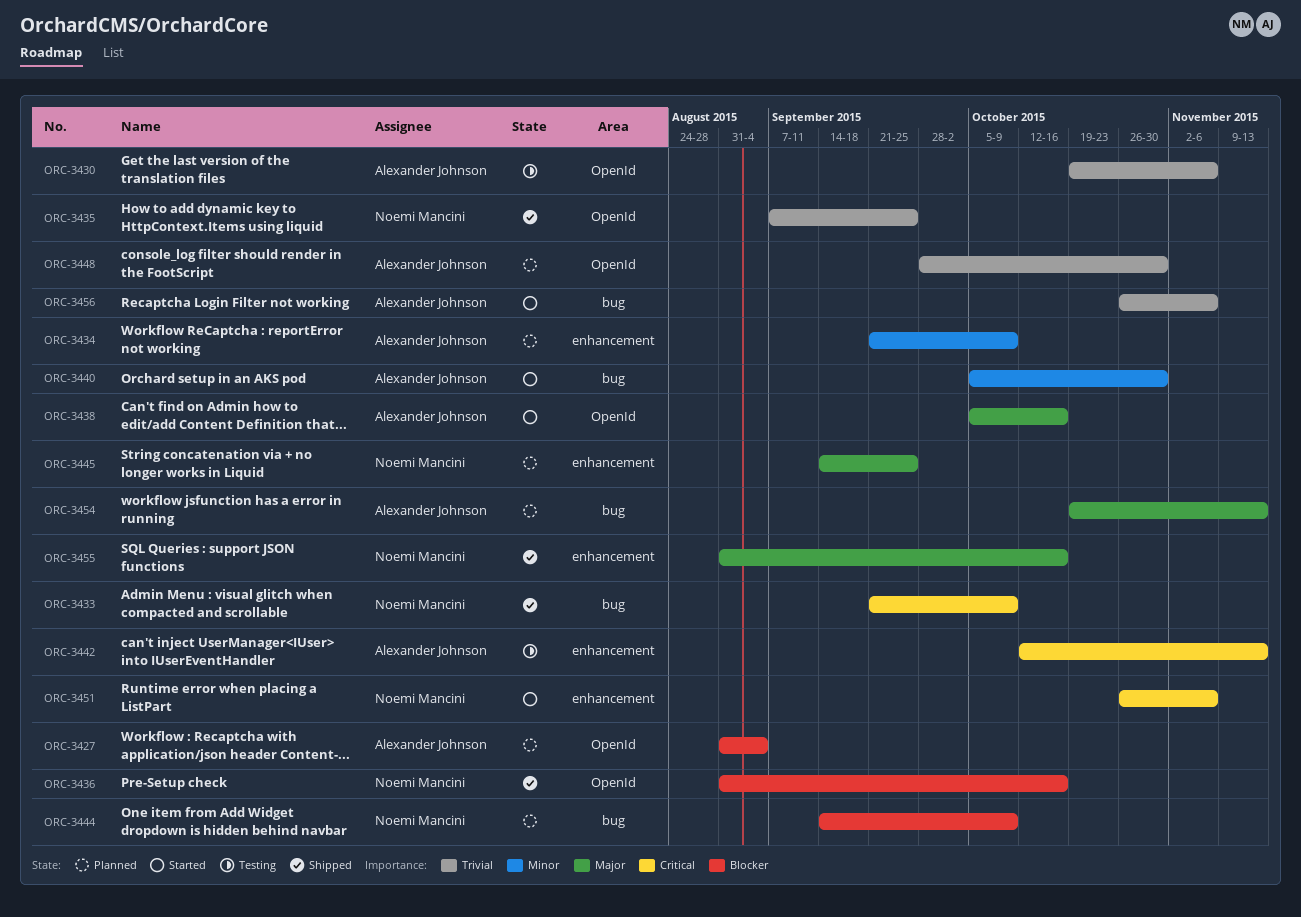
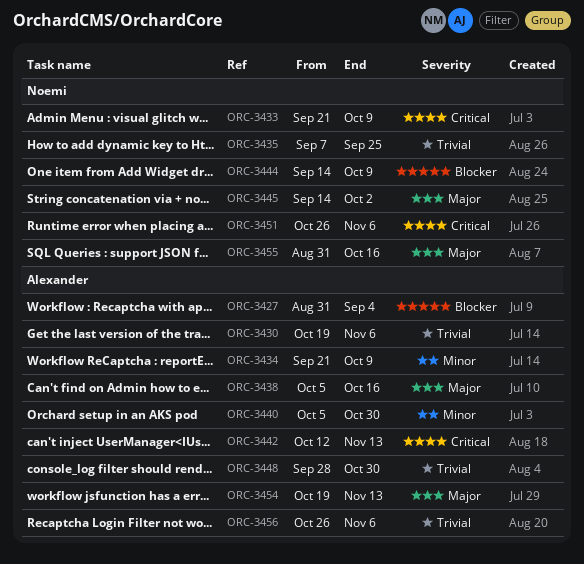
ORC-3436: present -> none
ORC-3445, due: Sep 25 -> Oct 2

